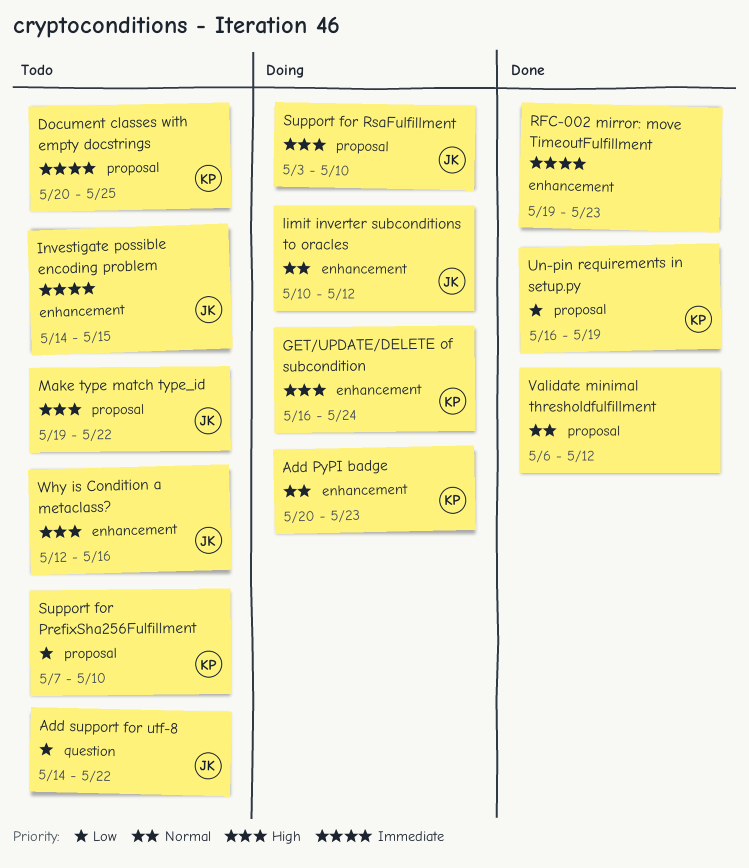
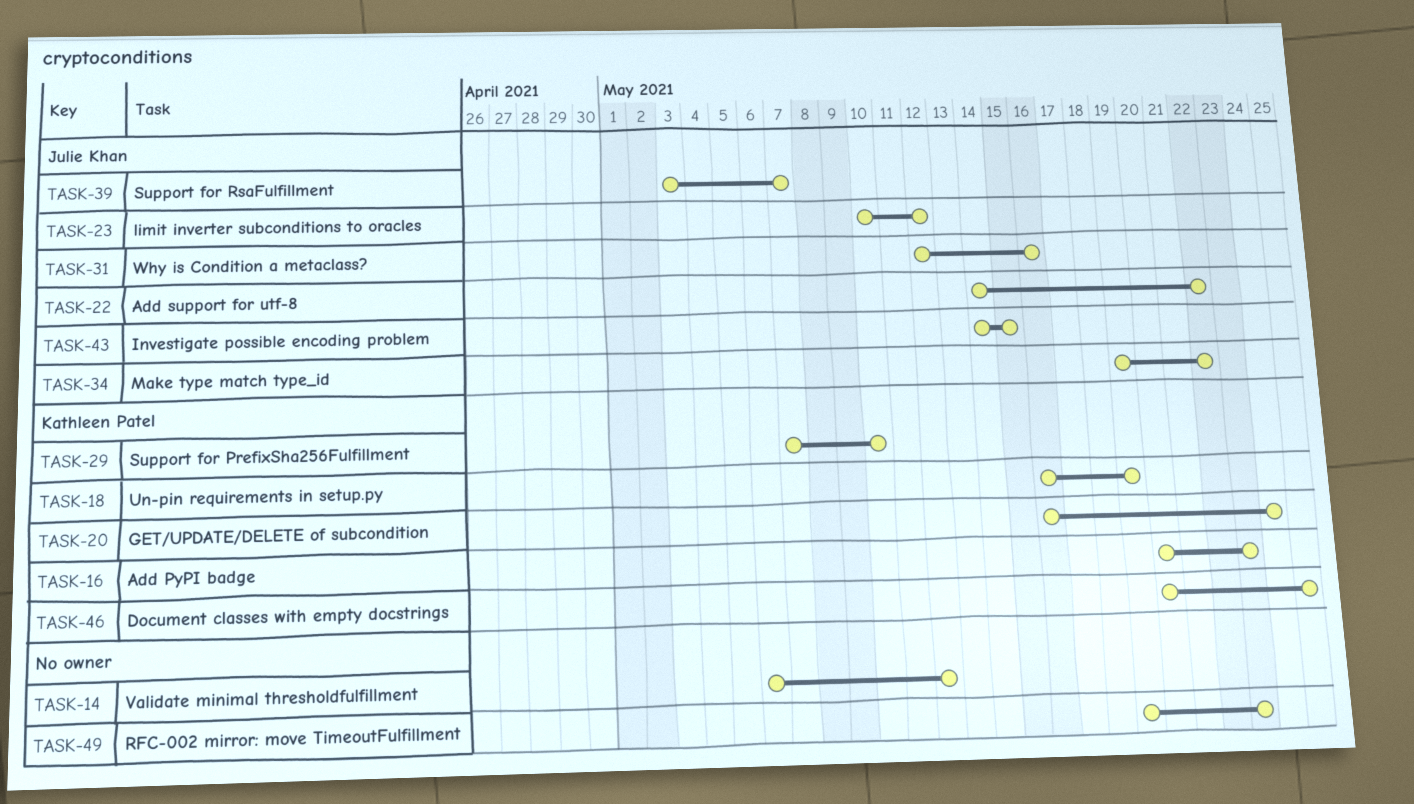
Support for RsaFulfillment, due: May 10 -> May 7

